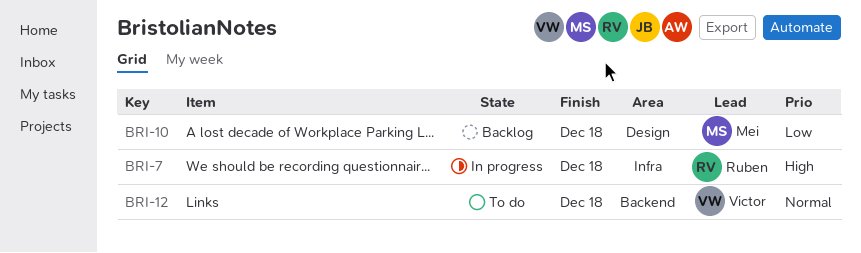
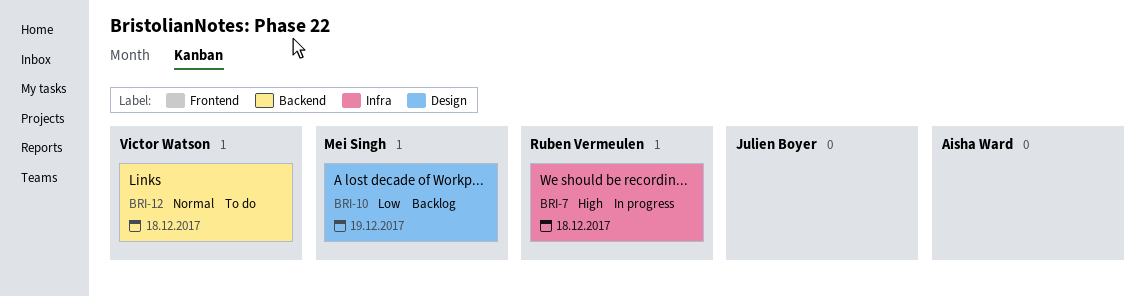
BRI-10, due: Dec 18 -> Dec 19

